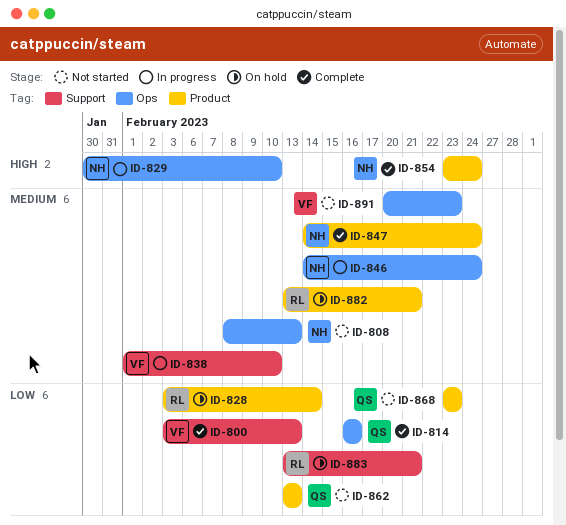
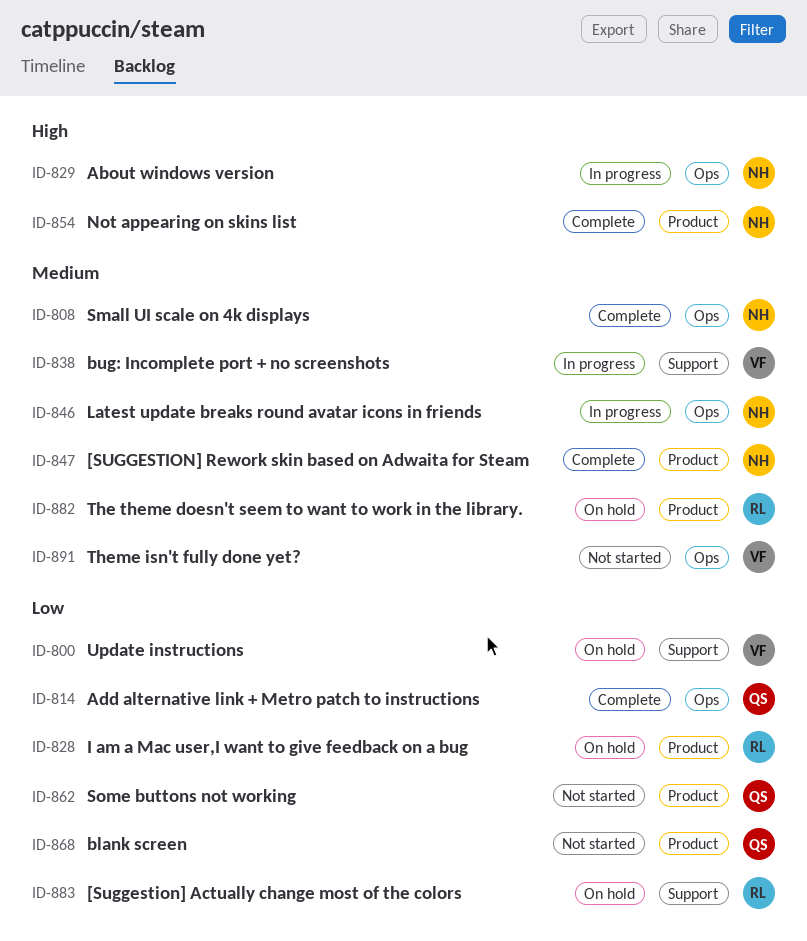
ID-800, status: Complete -> On hold
ID-808, status: Not started -> Complete

